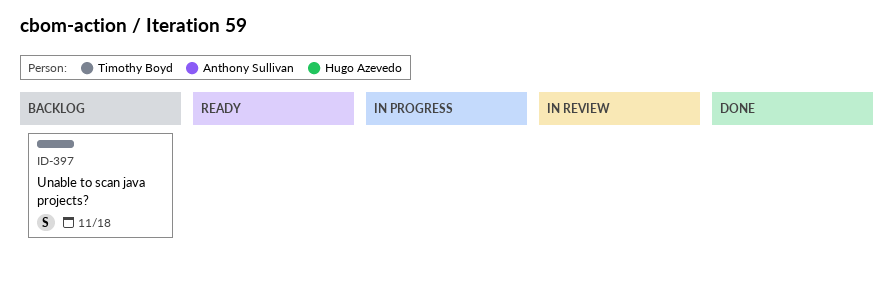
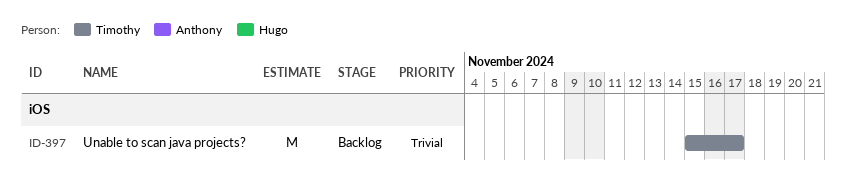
ID-397, estimate: S -> M
ID-397, due: Nov 18 -> Nov 17

